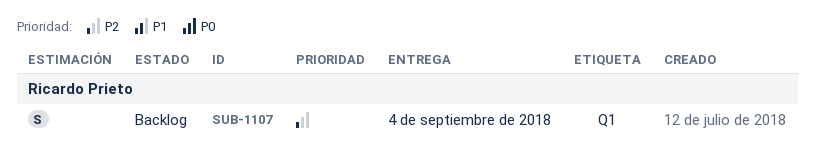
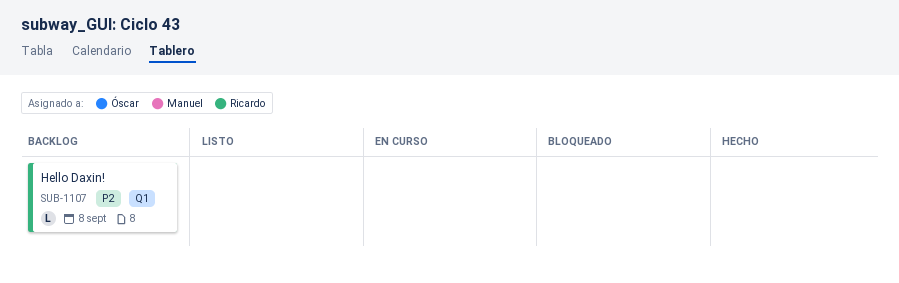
SUB-1107, estimate: S -> L
SUB-1107, due: Sep 4 -> Sep 8

